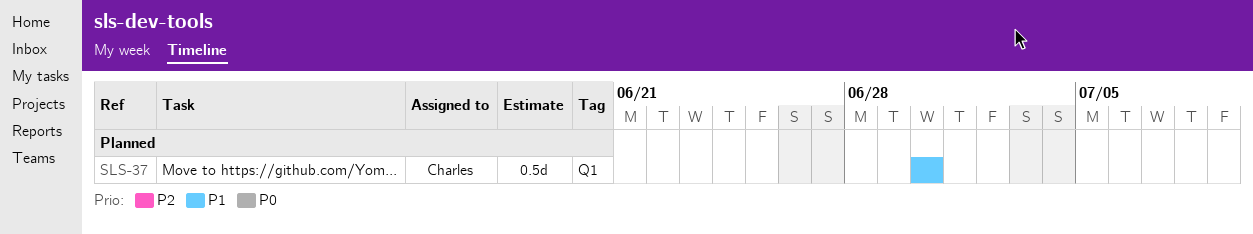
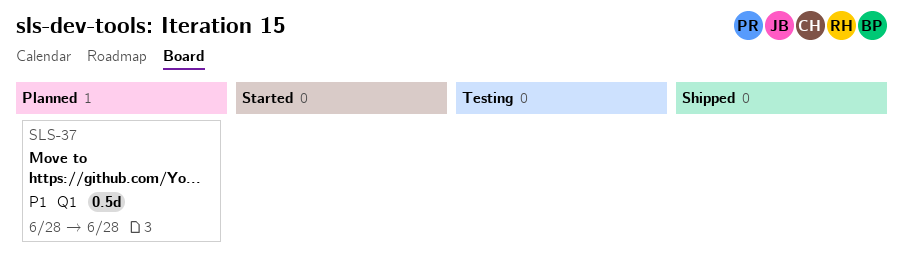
SLS-37, start: Jun 30 -> Jun 28
SLS-37, due: Jun 30 -> Jun 28

